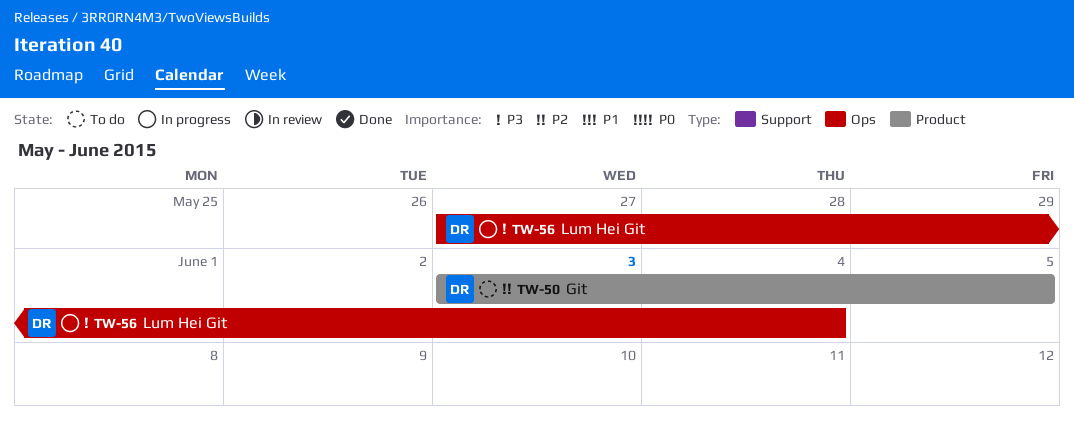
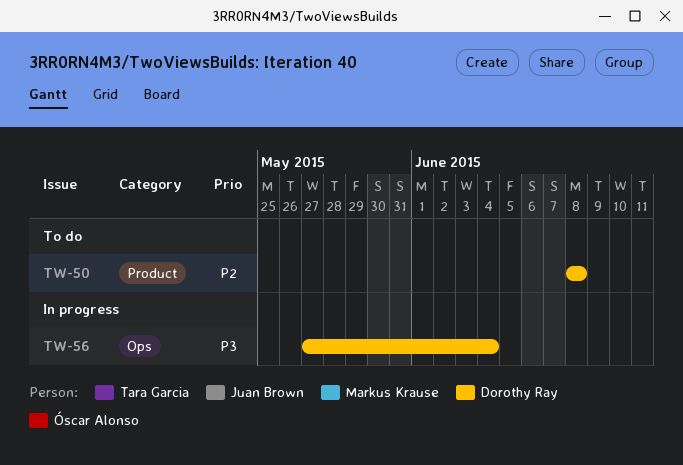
TW-50, start: Jun 3 -> Jun 8
TW-50, due: Jun 5 -> Jun 8

